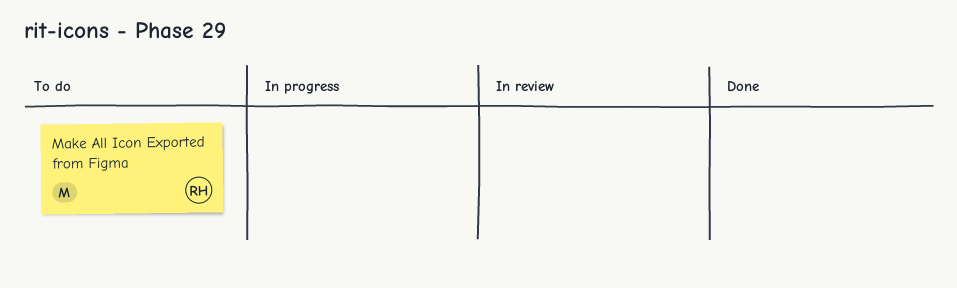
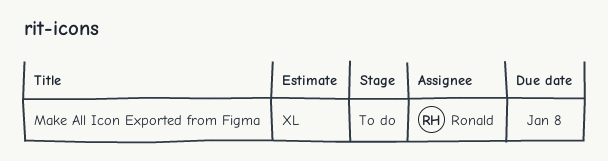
Make All Icon Exported from Figma, estimate: M -> XL

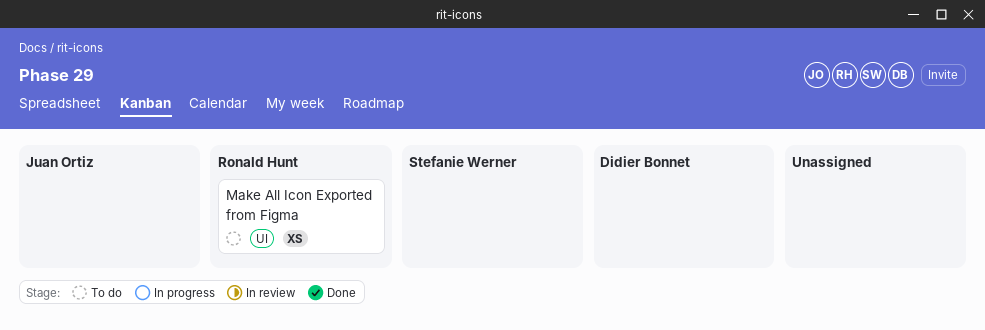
Make All Icon Exported from Figma, estimate: XL -> XS

